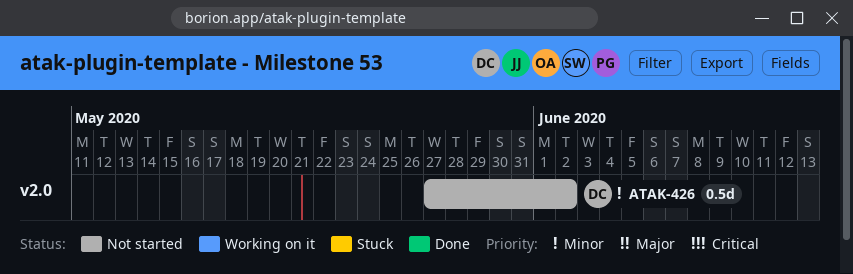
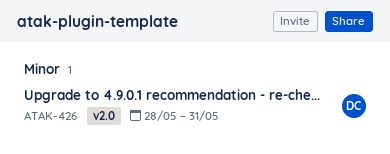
ATAK-426, start: May 27 -> May 28
ATAK-426, due: Jun 2 -> May 31

